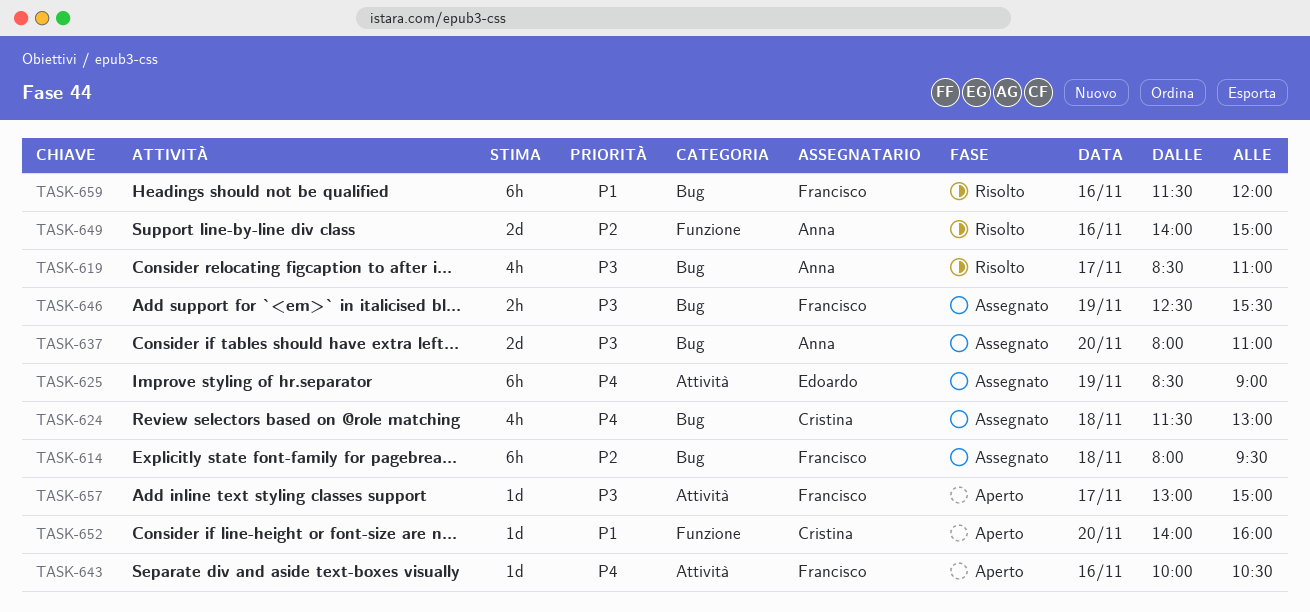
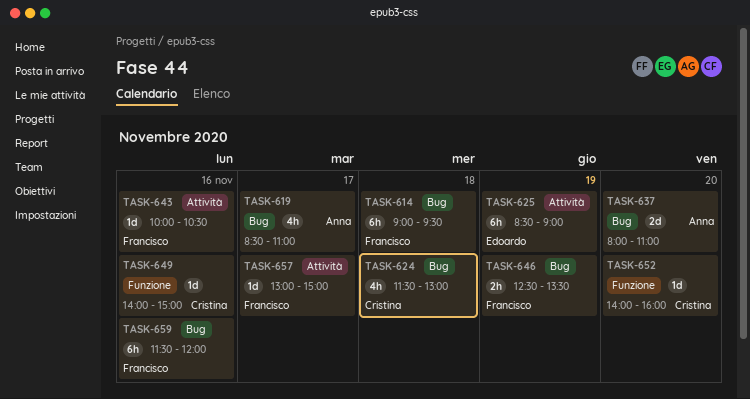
TASK-614, begins: 08:00 -> 09:00
TASK-646, ends: 15:30 -> 13:30
TASK-649, owner: Anna -> Cristina
TASK-649, estimate: 2d -> 1d

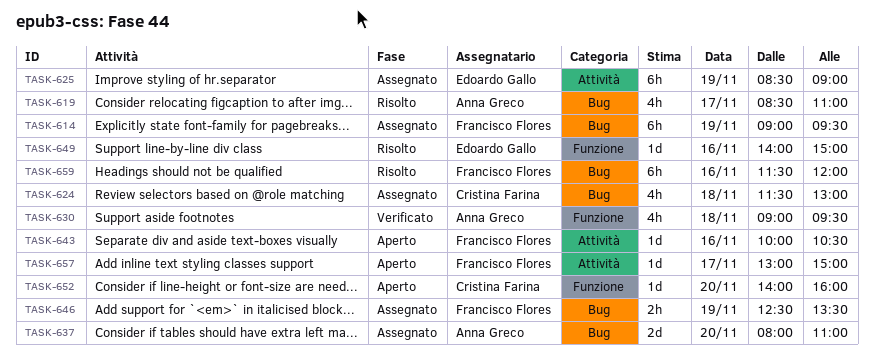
TASK-614, day: Nov 18 -> Nov 19
TASK-630: none -> present
TASK-649, owner: Cristina Farina -> Edoardo Gallo

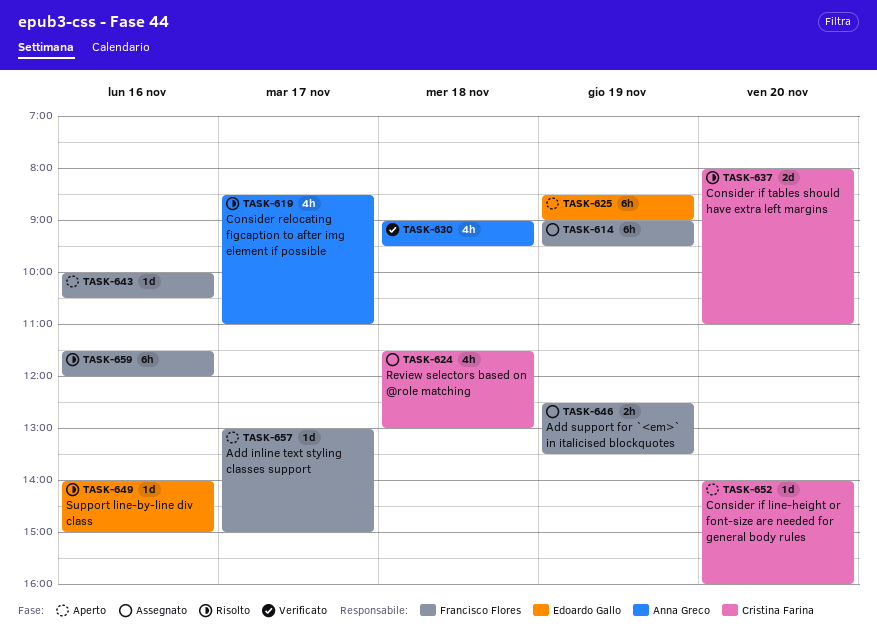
TASK-625, status: Assegnato -> Aperto
TASK-637, status: Assegnato -> Risolto
TASK-637, owner: Anna Greco -> Cristina Farina

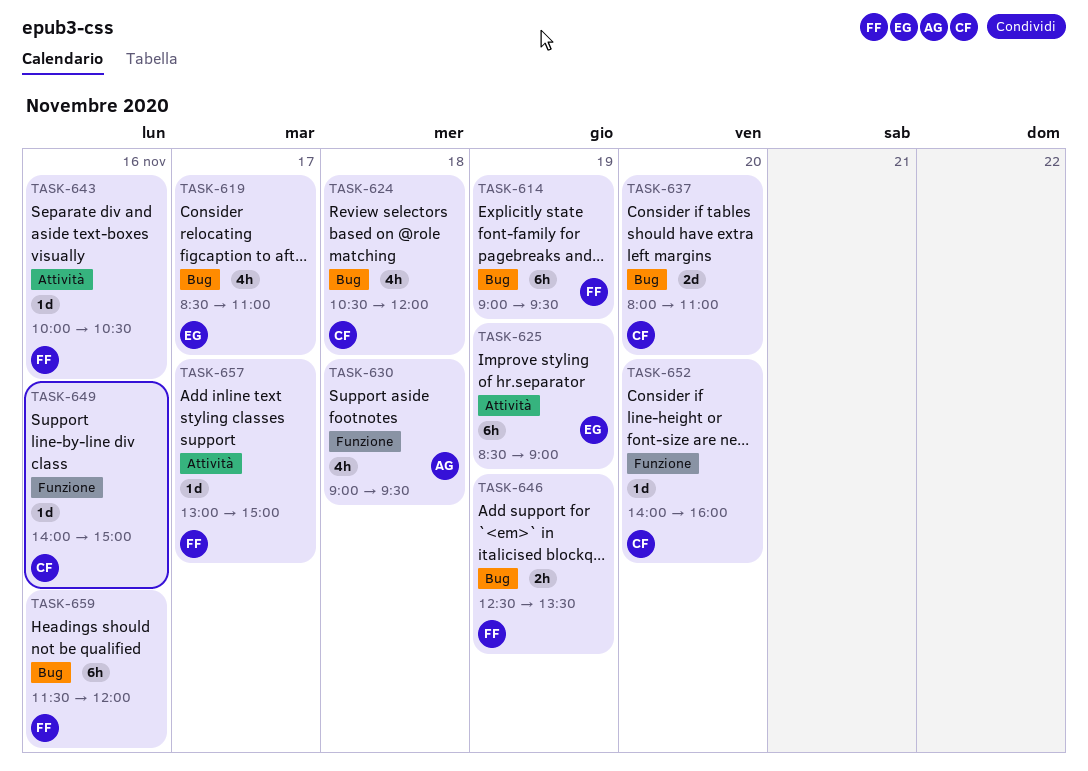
TASK-619, owner: Anna Greco -> Edoardo Gallo
TASK-624, begins: 11:30 -> 10:30
TASK-624, ends: 13:00 -> 12:00
TASK-649, owner: Edoardo Gallo -> Cristina Farina

